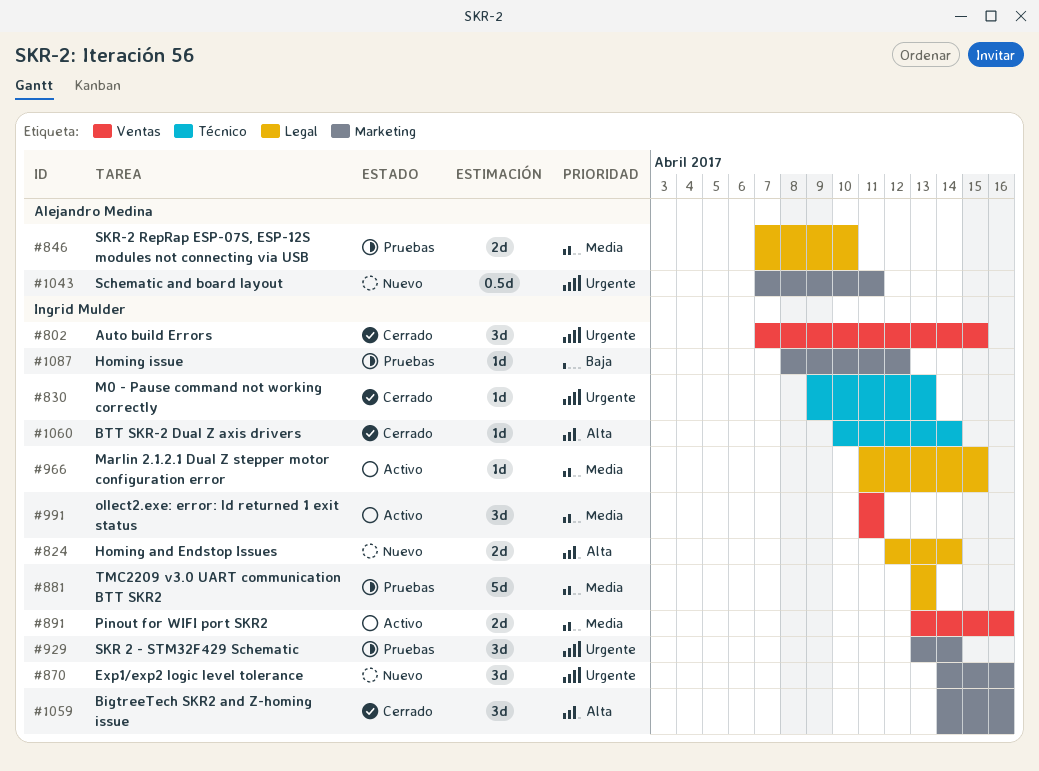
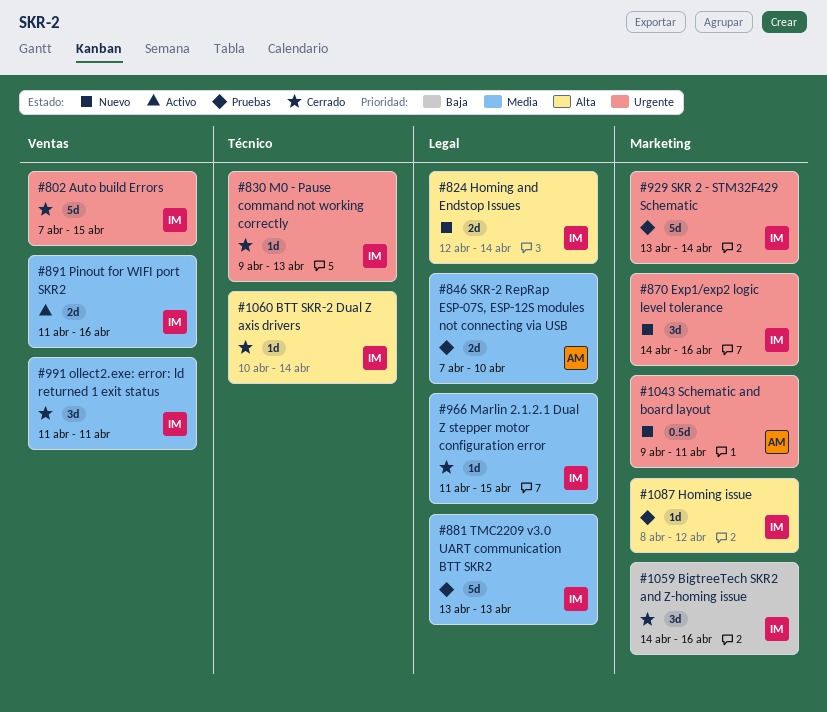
#802, estimate: 3d -> 5d
#891, start: Apr 13 -> Apr 11
#929, estimate: 3d -> 5d
#966, status: Activo -> Cerrado
#991, status: Activo -> Cerrado
#1043, start: Apr 7 -> Apr 9
#1059, priority: Alta -> Baja
#1087, priority: Baja -> Alta

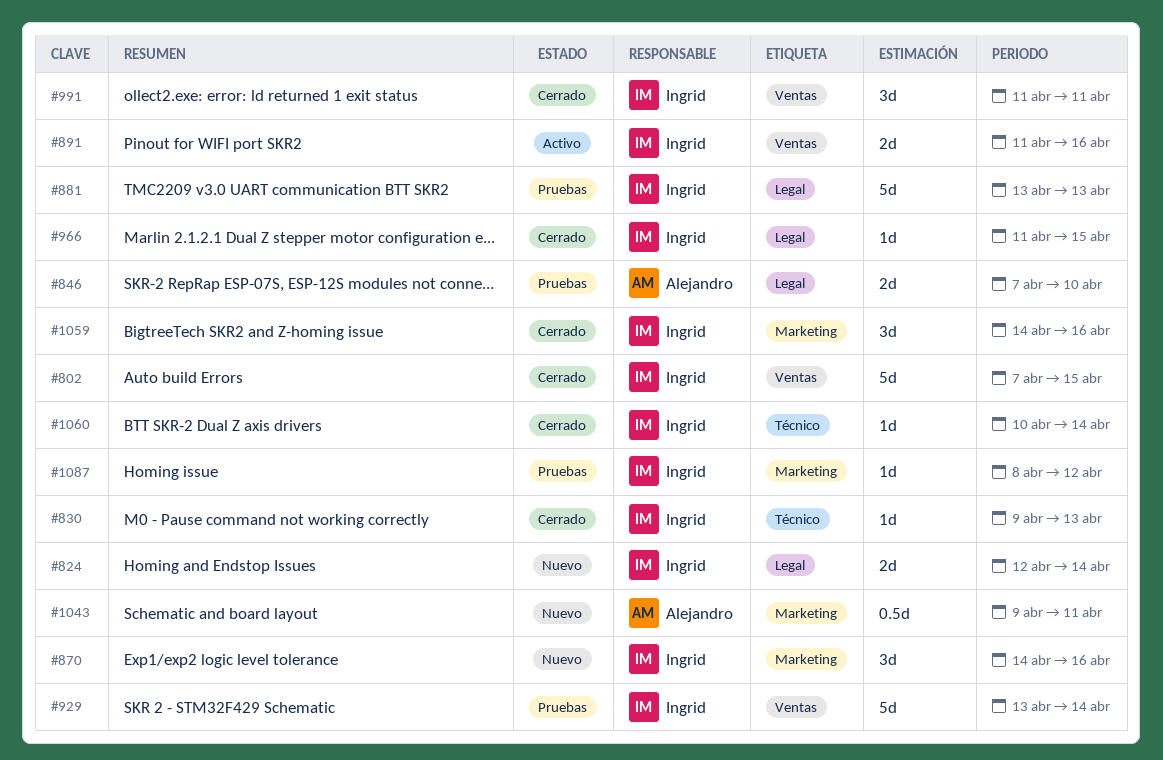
#929, label: Marketing -> Ventas

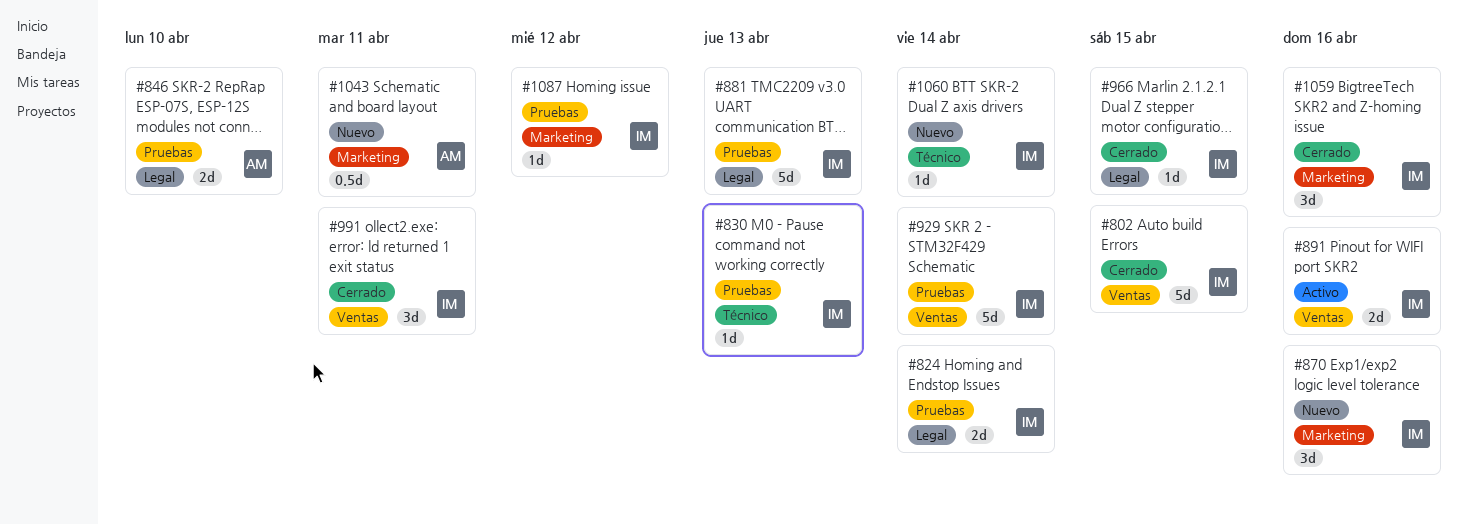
#824, status: Nuevo -> Pruebas
#830, status: Cerrado -> Pruebas
#1060, status: Cerrado -> Nuevo

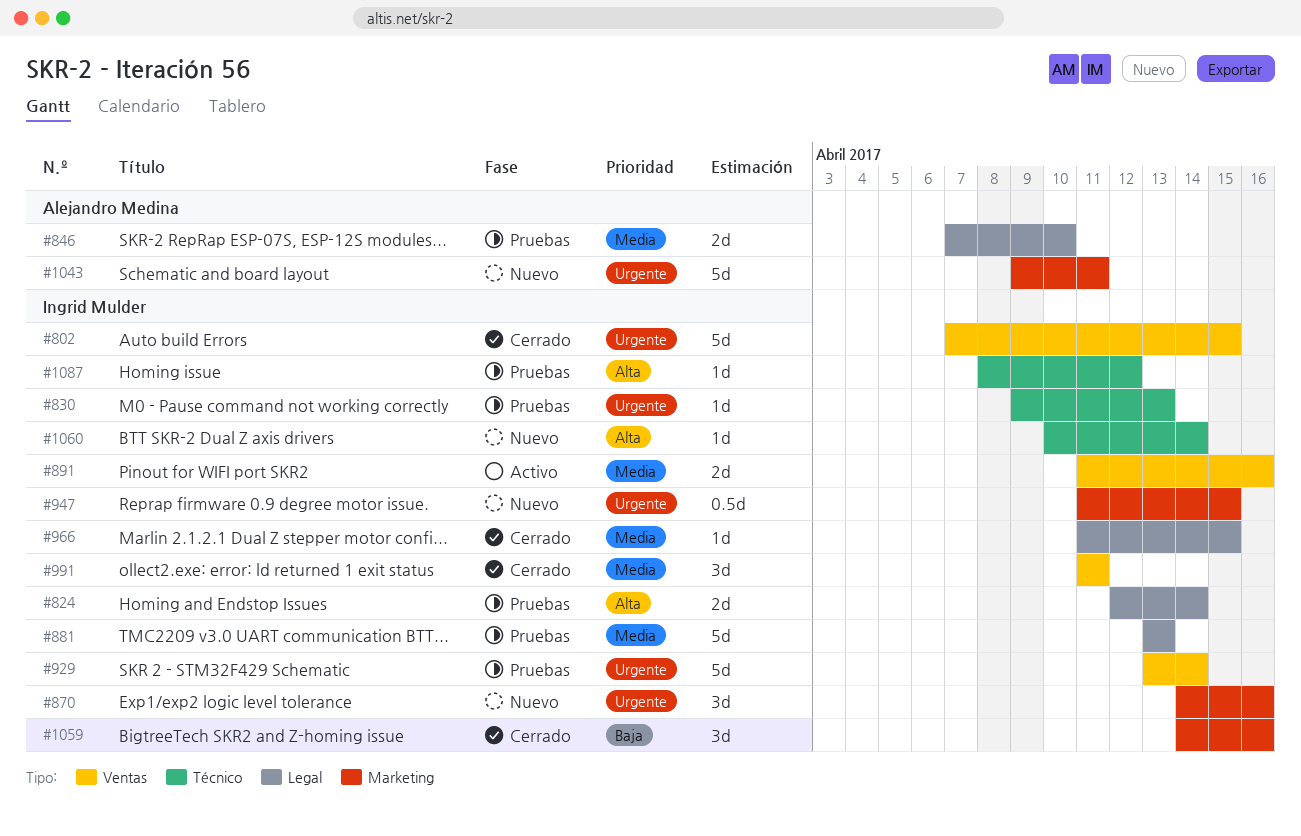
#947: none -> present
#1043, estimate: 0.5d -> 5d
#1087, label: Marketing -> Técnico

